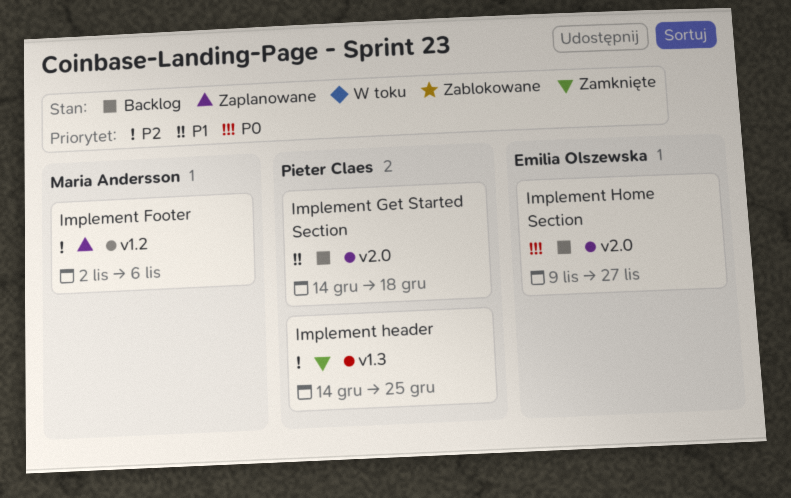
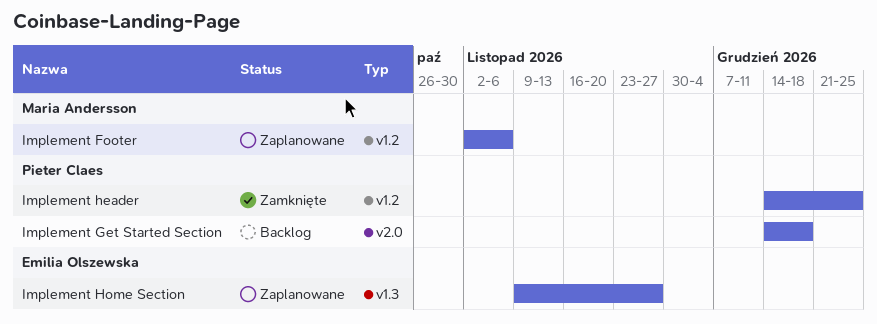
Implement header, label: v1.3 -> v1.2
Implement Home Section, status: Backlog -> Zaplanowane
Implement Home Section, label: v2.0 -> v1.3

